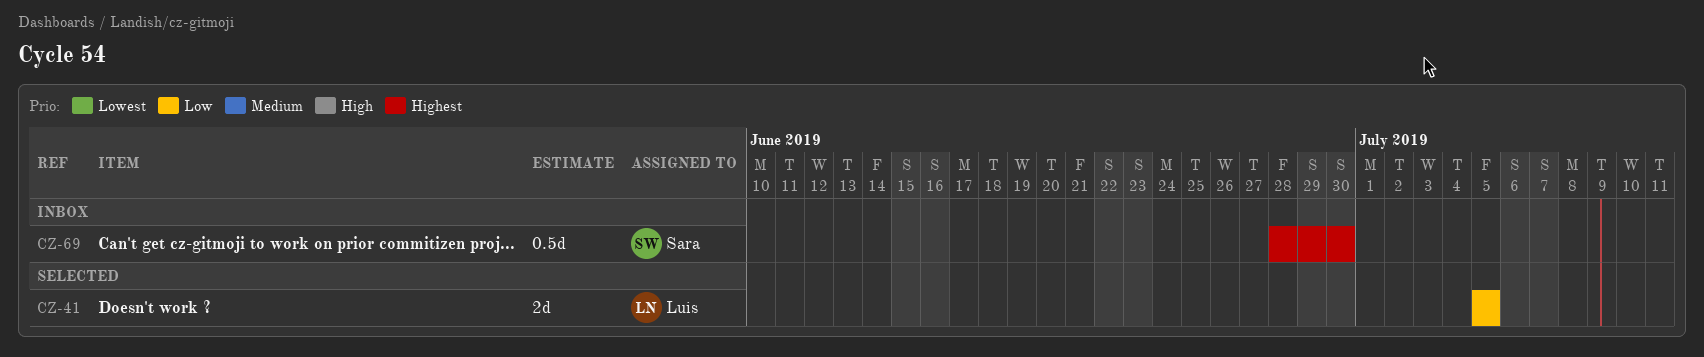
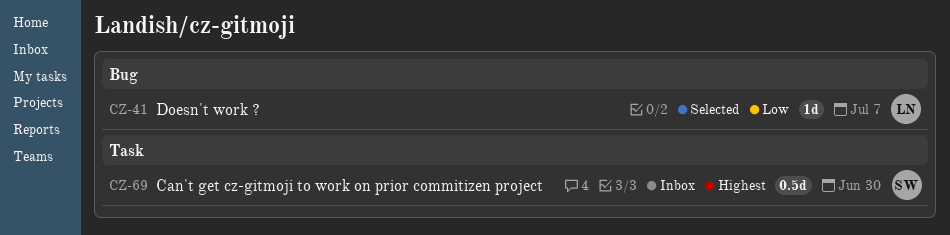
CZ-41, estimate: 2d -> 1d
CZ-41, due: Jul 5 -> Jul 7

